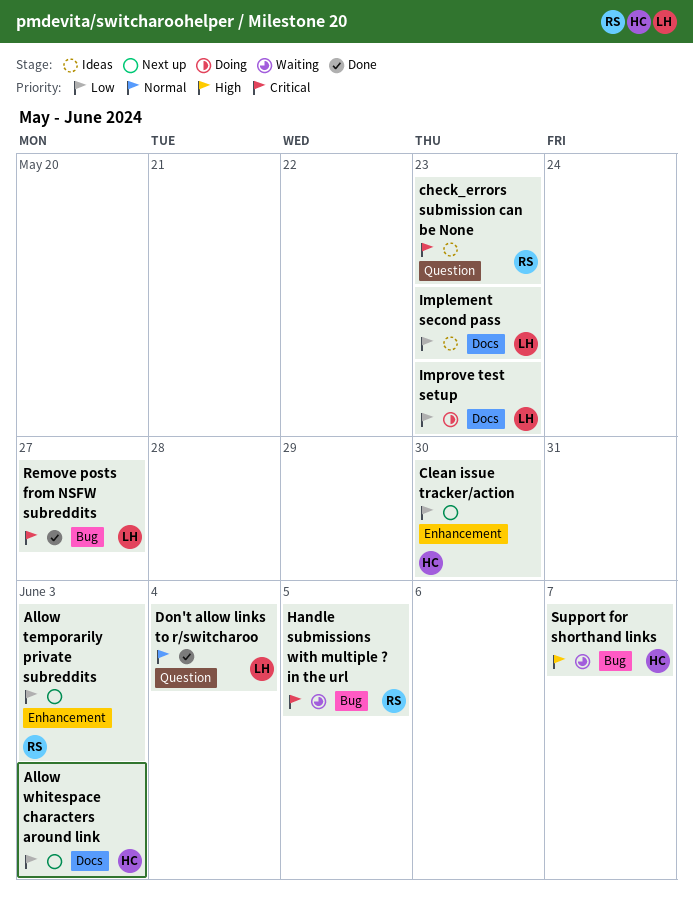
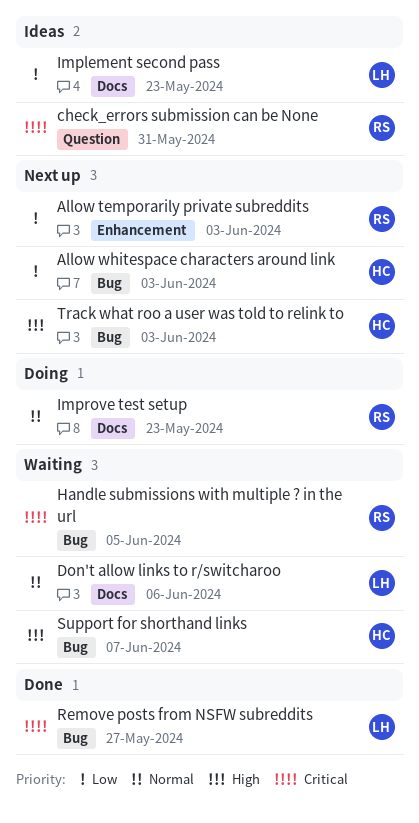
Allow whitespace characters around link, label: Docs -> Bug
check_errors submission can be None, due: May 23 -> May 31
Clean issue tracker/action: present -> none
Don't allow links to r/switcharoo, status: Done -> Waiting
Don't allow links to r/switcharoo, label: Question -> Docs
Don't allow links to r/switcharoo, due: Jun 4 -> Jun 6
Improve test setup, owner: LH -> RS
Improve test setup, priority: Low -> Normal
Track what roo a user was told to relink to: none -> present

